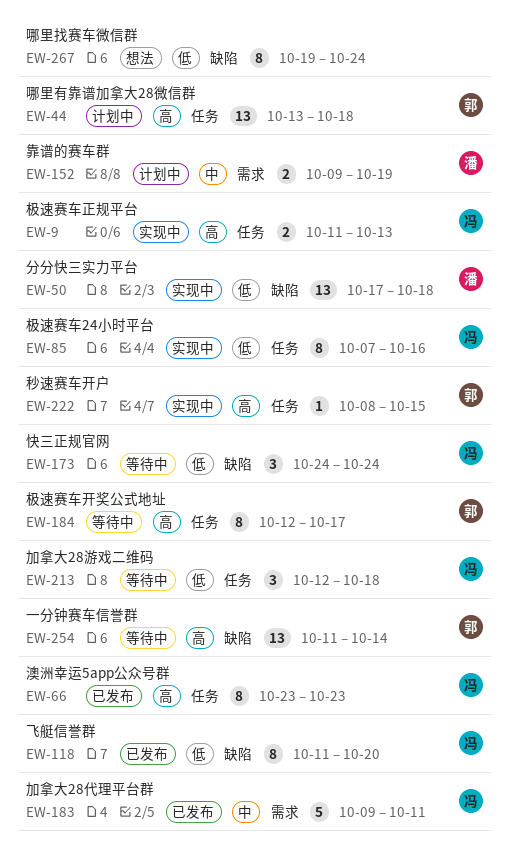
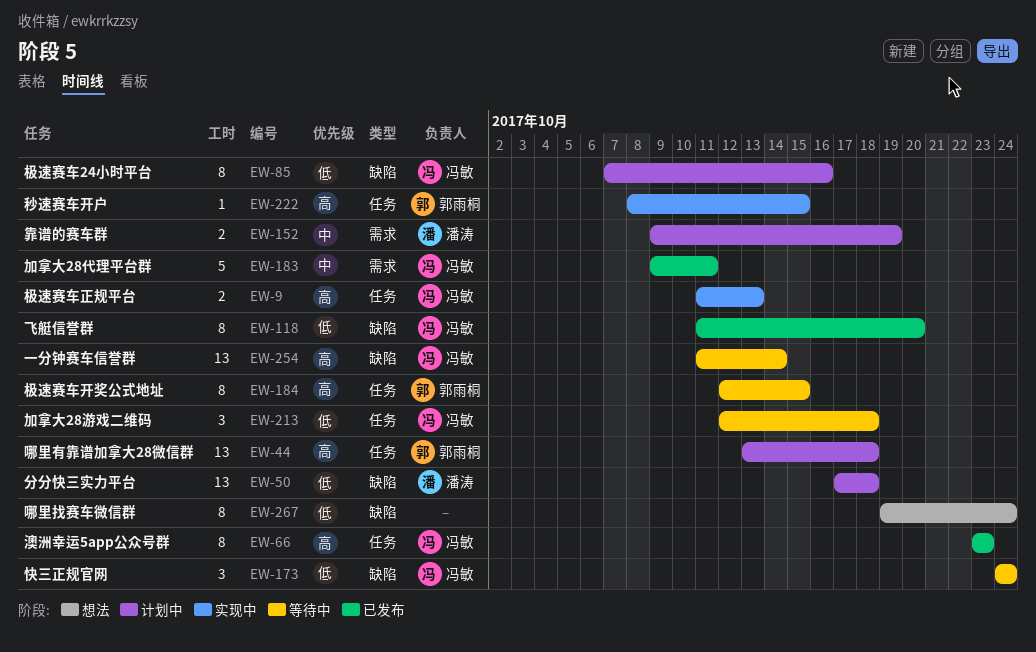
EW-50, status: 实现中 -> 计划中
EW-85, status: 实现中 -> 计划中
EW-85, label: 任务 -> 缺陷
EW-184, due: Oct 17 -> Oct 15
EW-254, owner: 郭雨桐 -> 冯敏

